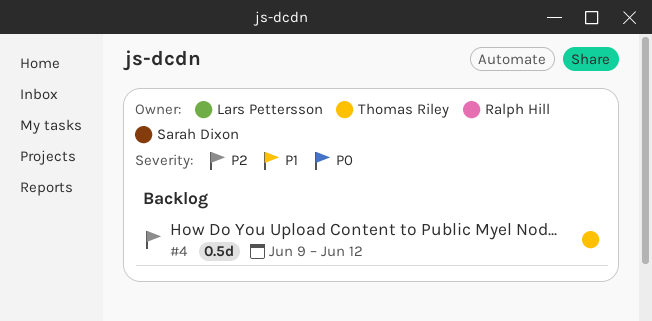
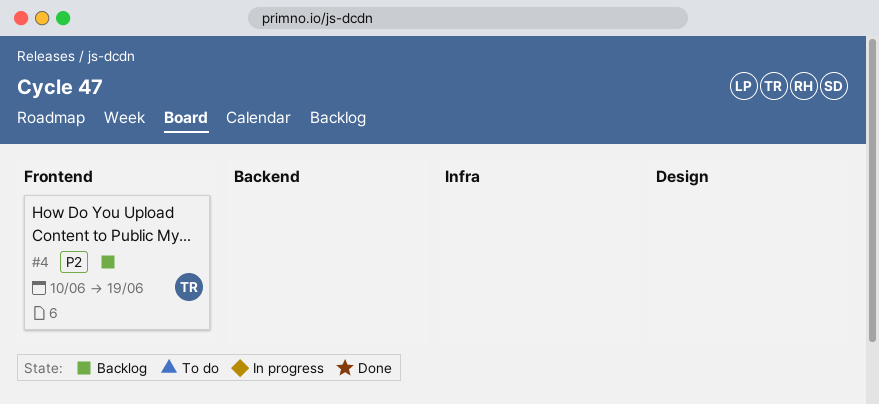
#4, start: Jun 9 -> Jun 10
#4, due: Jun 12 -> Jun 19

